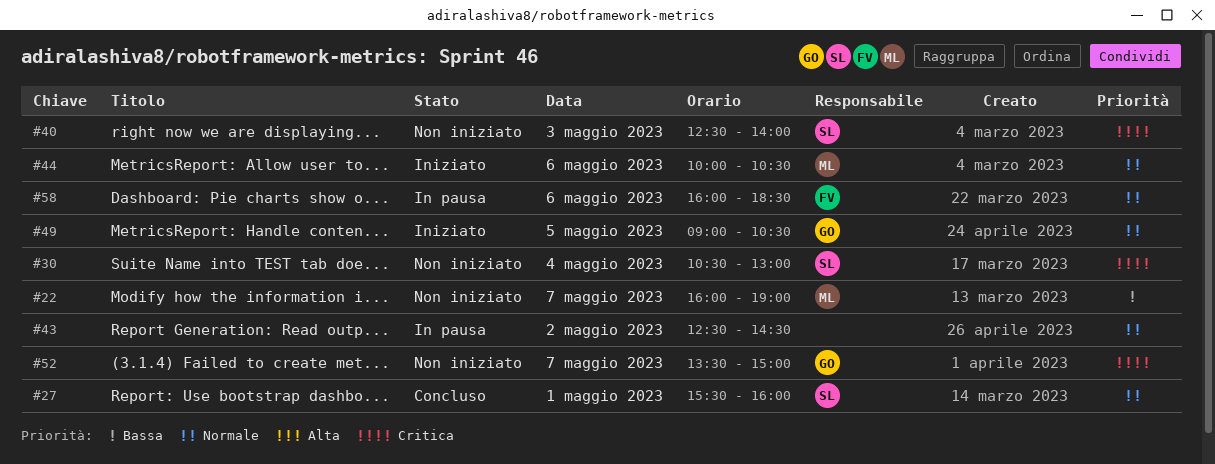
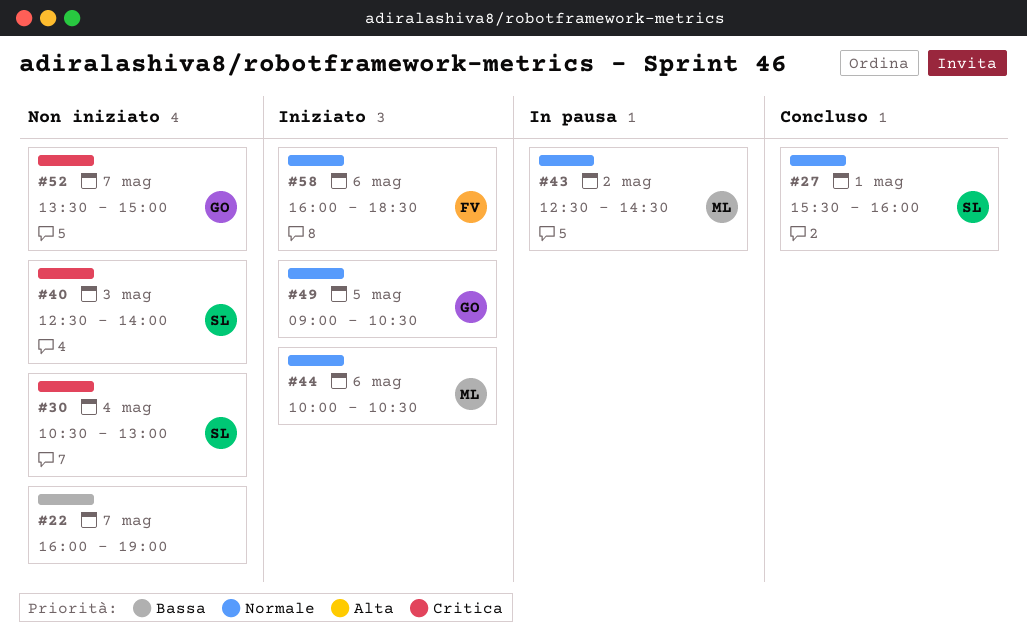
#22, owner: ML -> none
#43, owner: none -> ML
#58, status: In pausa -> Iniziato

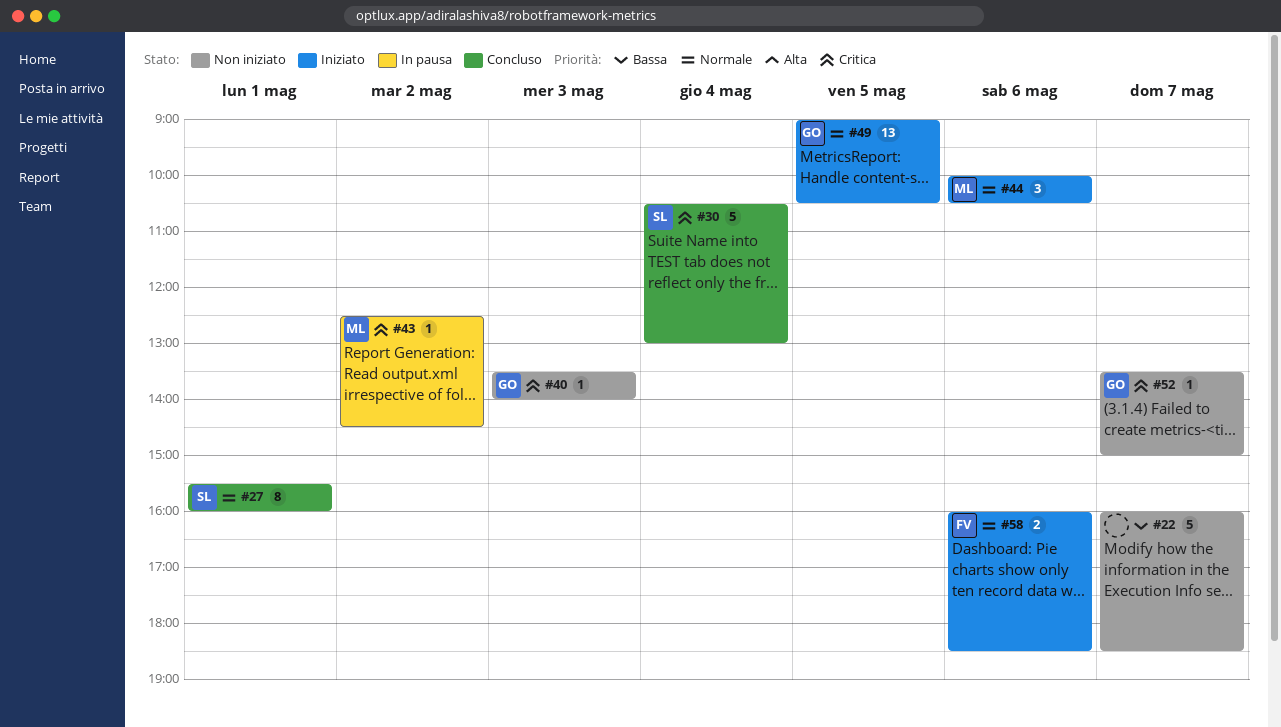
#22, ends: 19:00 -> 18:30
#30, status: Non iniziato -> Concluso
#40, owner: SL -> GO
#40, begins: 12:30 -> 13:30
#43, priority: Normale -> Critica

